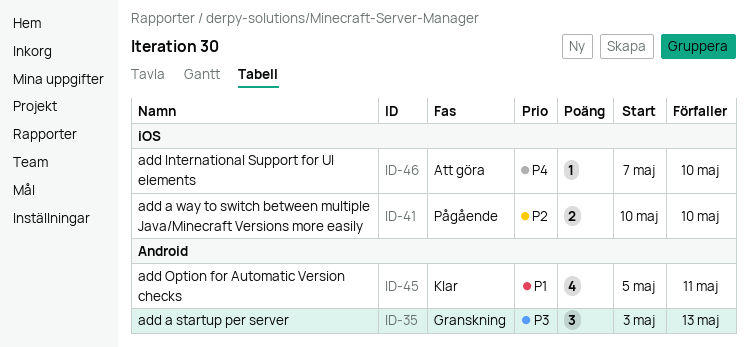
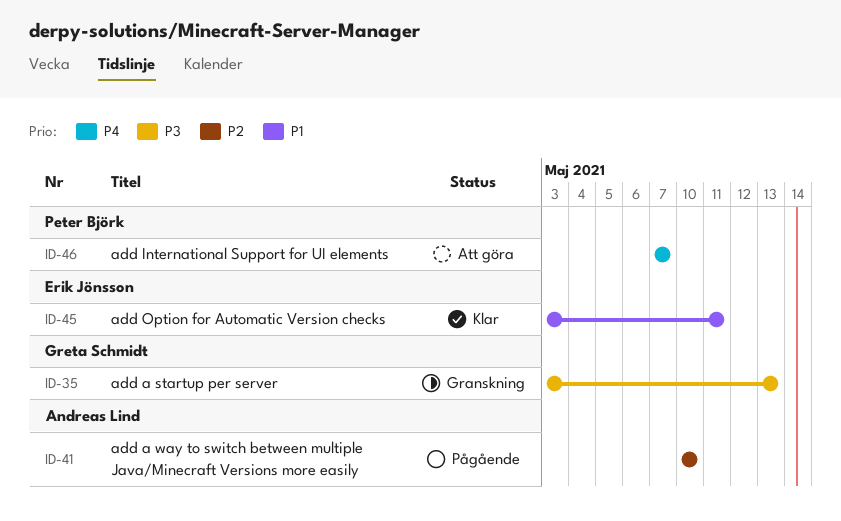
ID-45, start: May 5 -> May 3
ID-46, due: May 10 -> May 7

